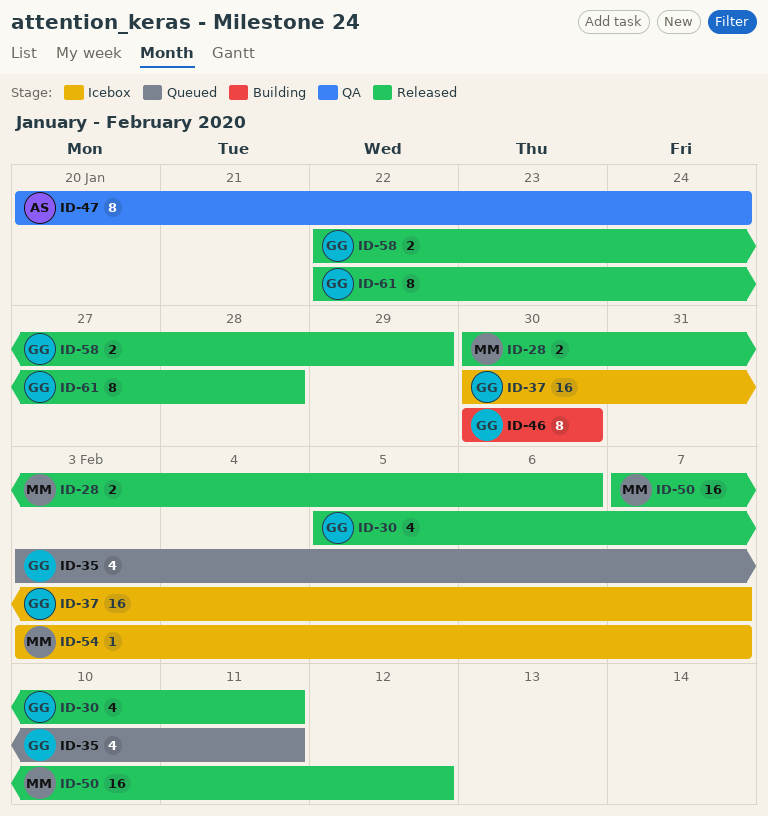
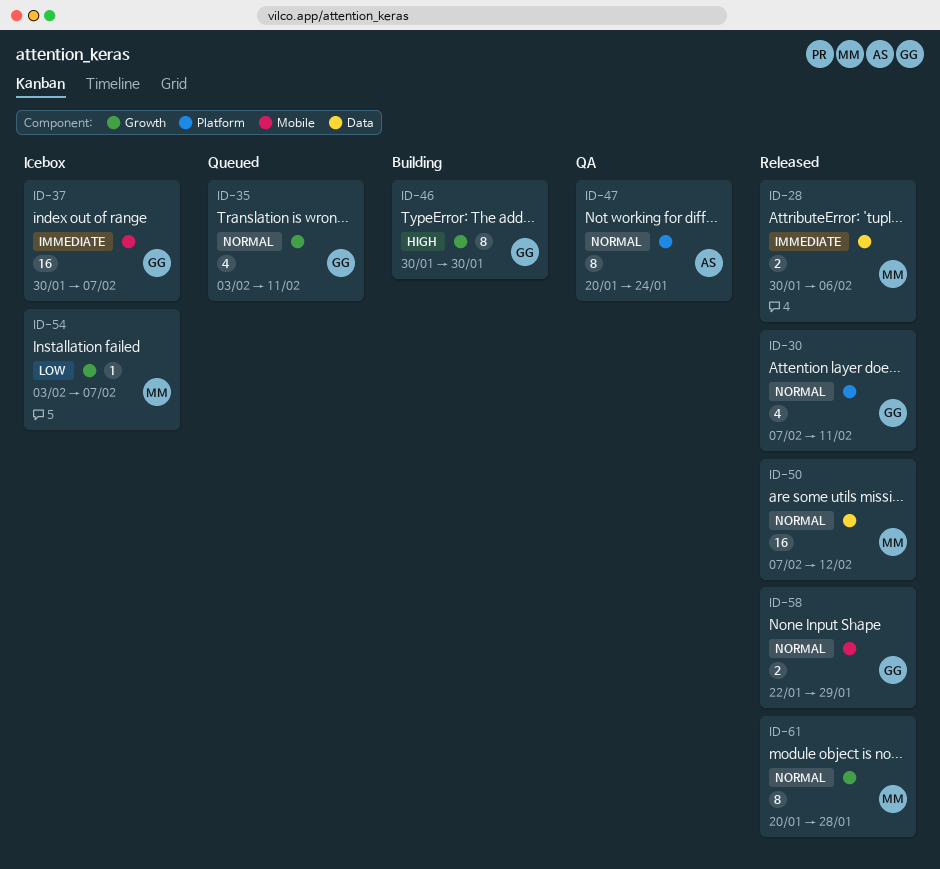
ID-30, start: Feb 5 -> Feb 7
ID-61, owner: GG -> MM
ID-61, start: Jan 22 -> Jan 20

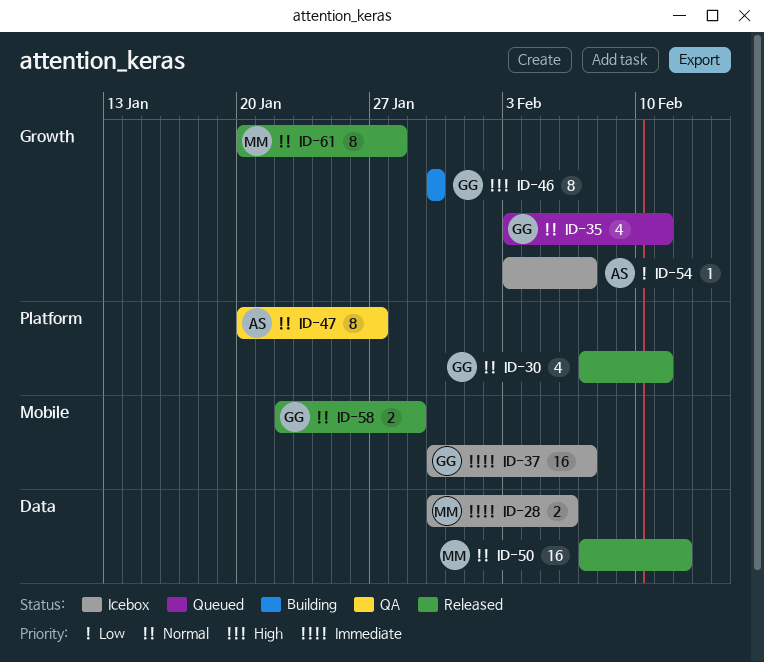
ID-28, status: Released -> Icebox
ID-47, due: Jan 24 -> Jan 27
ID-54, owner: MM -> AS

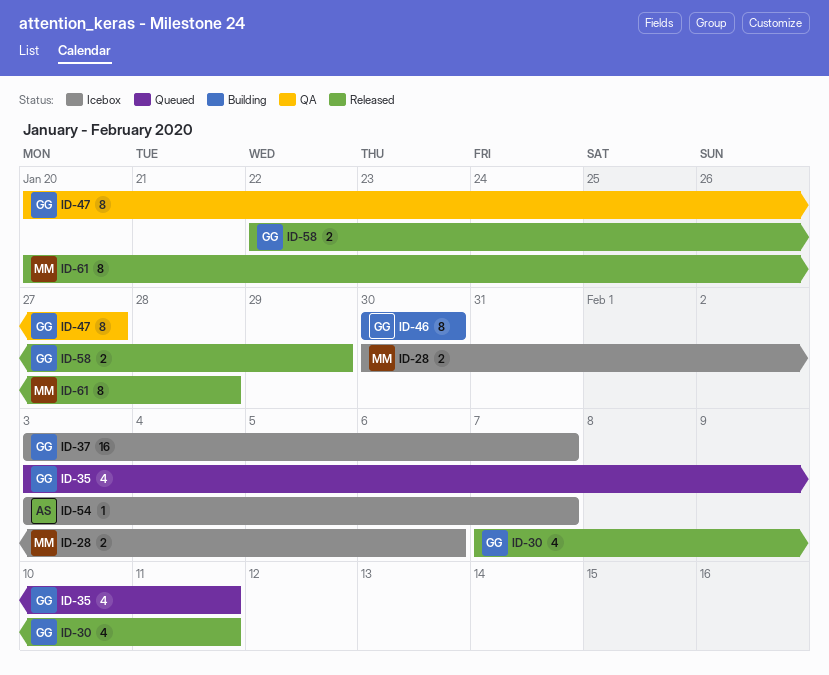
ID-37, start: Jan 30 -> Feb 3
ID-47, owner: AS -> GG
ID-50: present -> none

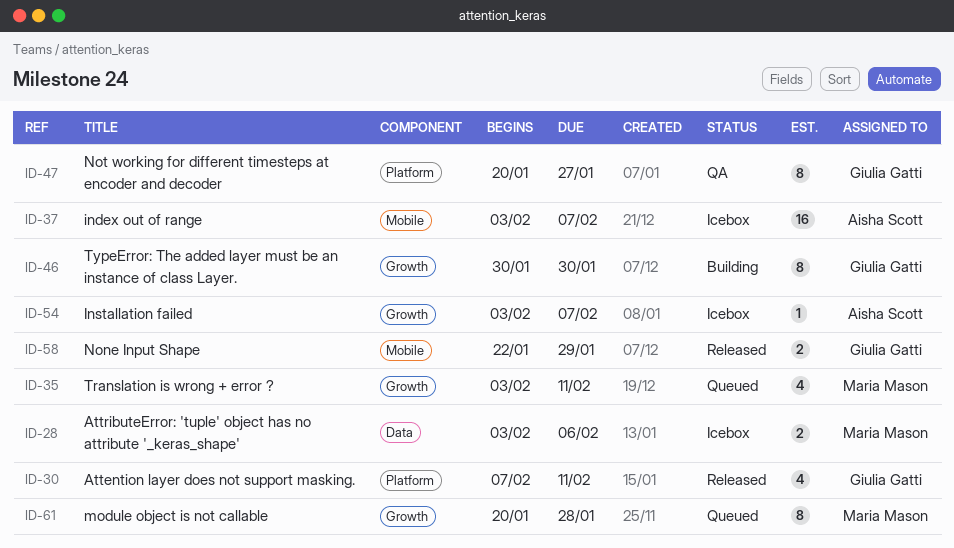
ID-28, start: Jan 30 -> Feb 3
ID-35, owner: Giulia Gatti -> Maria Mason
ID-37, owner: Giulia Gatti -> Aisha Scott
ID-61, status: Released -> Queued

